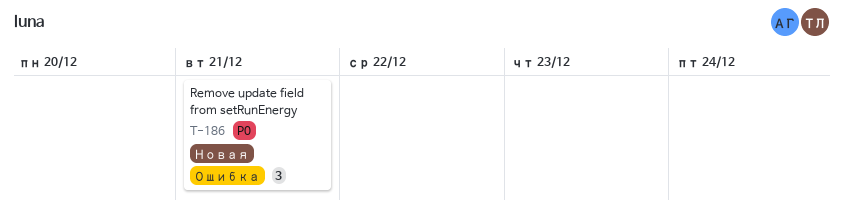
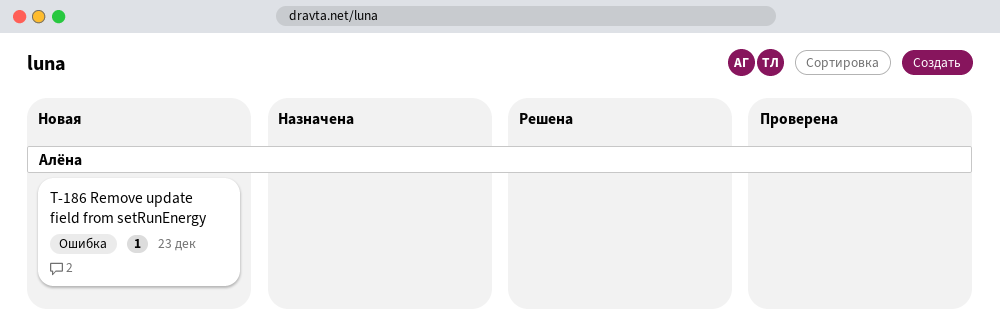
T-186, estimate: 3 -> 1
T-186, due: Dec 21 -> Dec 23

